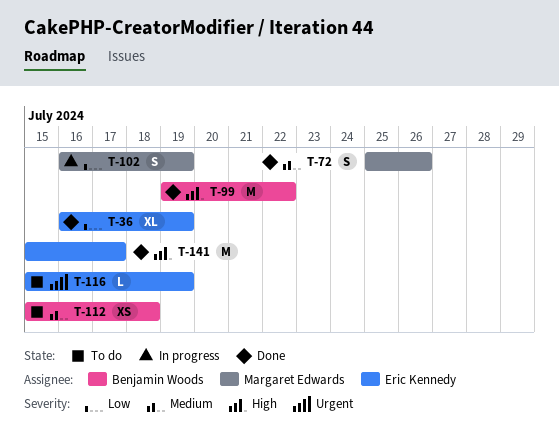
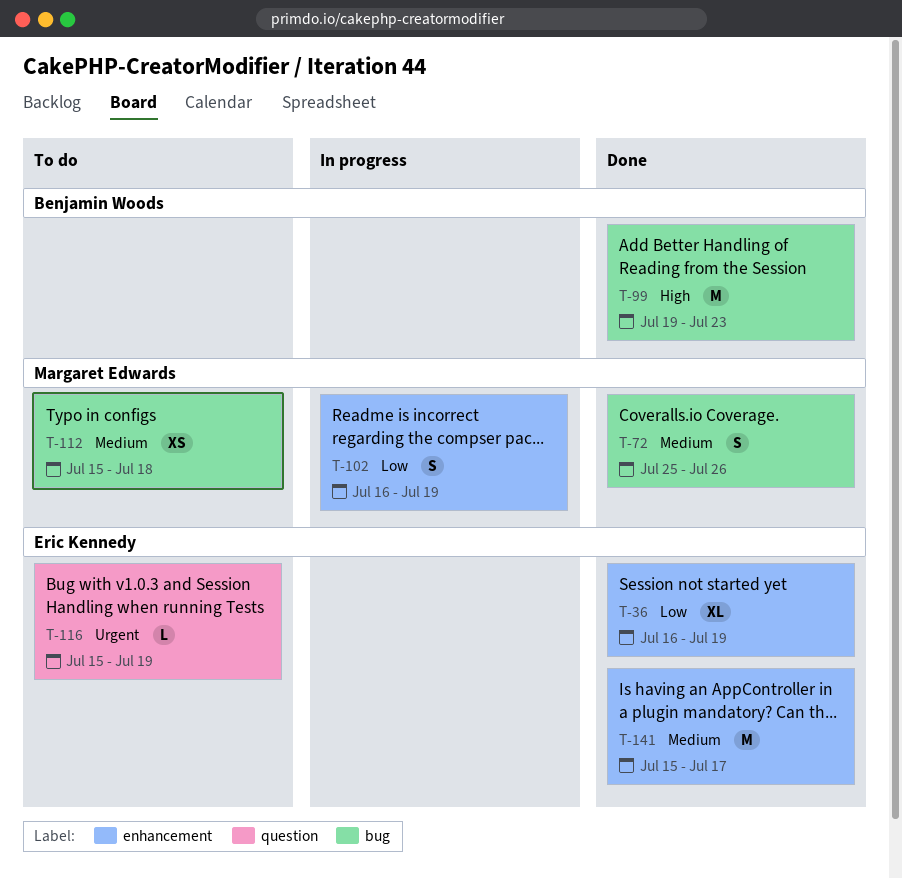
T-99, due: Jul 22 -> Jul 23
T-112, owner: Benjamin Woods -> Margaret Edwards
T-141, priority: High -> Medium

